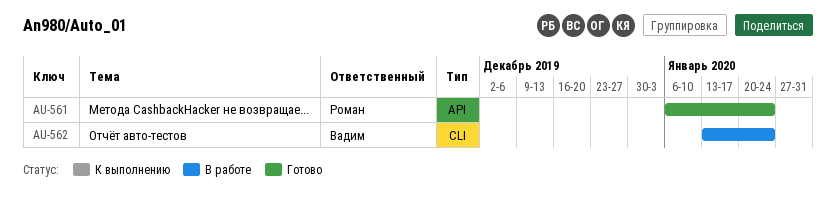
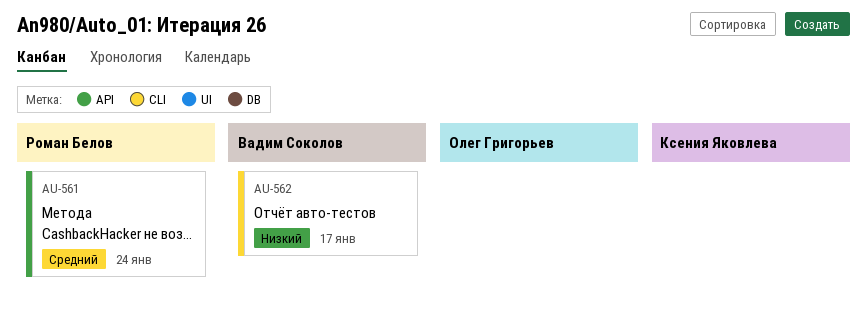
AU-562, due: Jan 24 -> Jan 17

